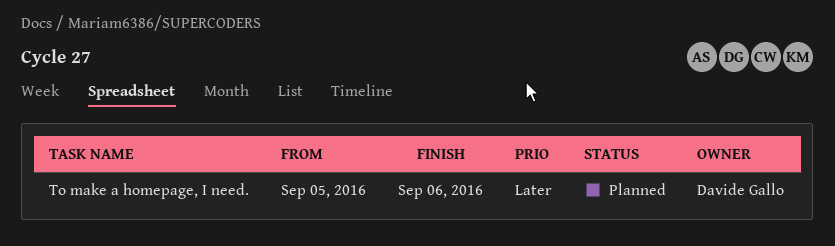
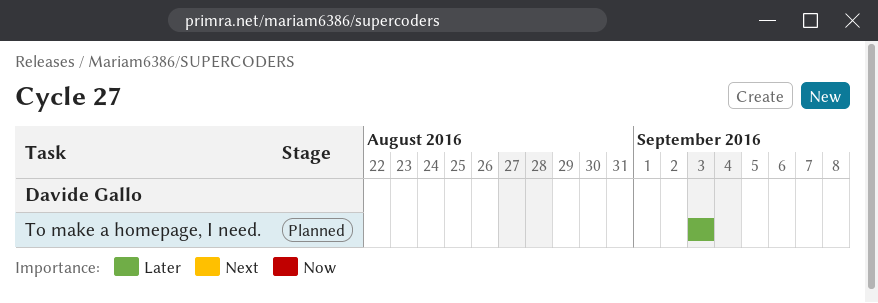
To make a homepage, I need., start: Sep 5 -> Sep 3
To make a homepage, I need., due: Sep 6 -> Sep 3

